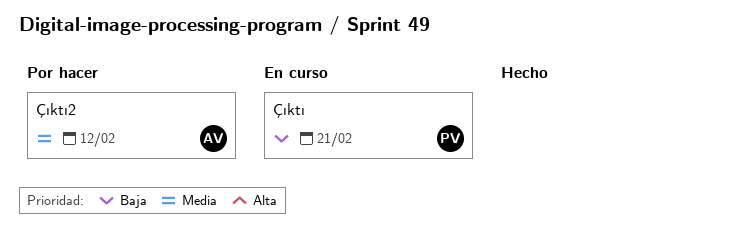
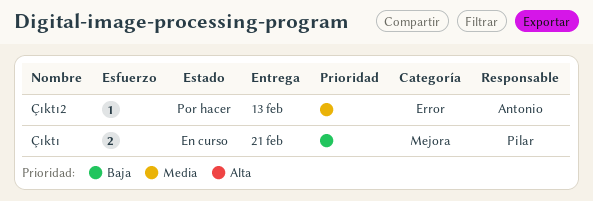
Çıktı2, due: Feb 12 -> Feb 13

